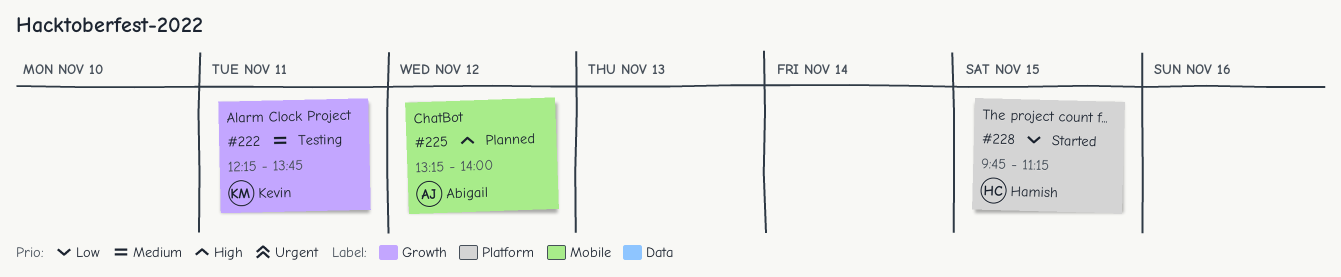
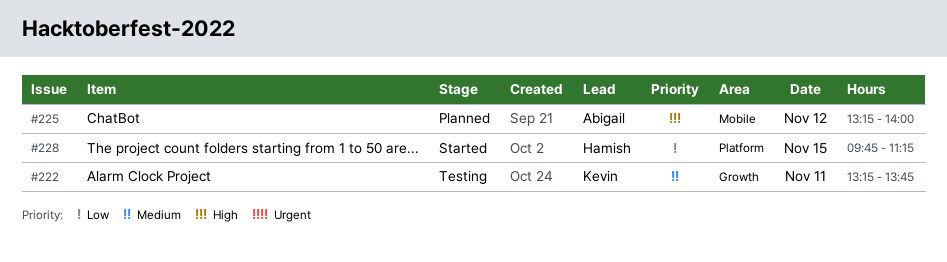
#222, begins: 12:15 -> 13:15

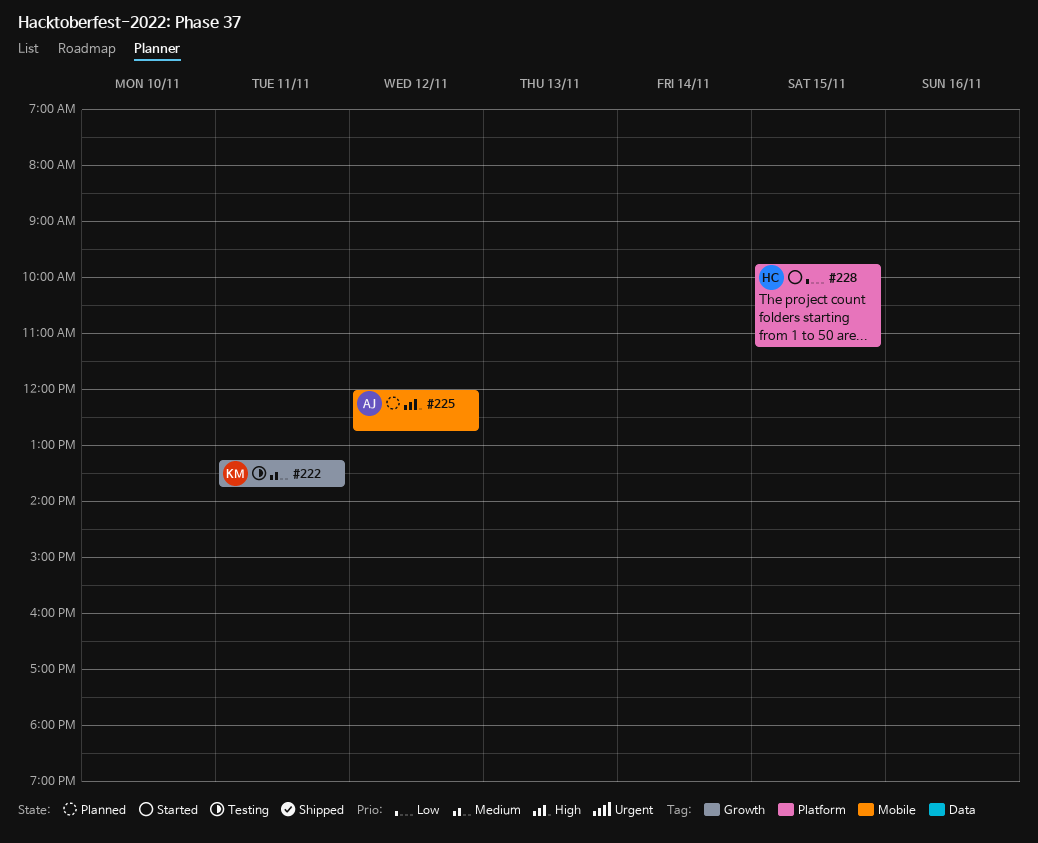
#225, begins: 13:15 -> 12:00
#225, ends: 14:00 -> 12:45

